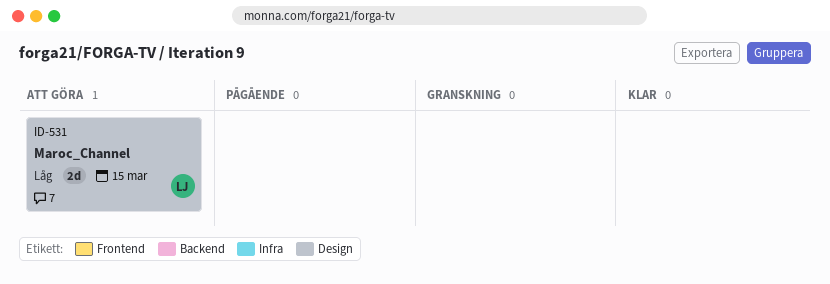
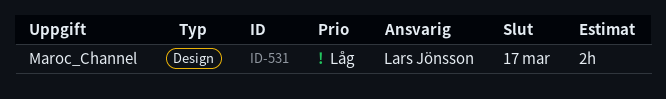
ID-531, estimate: 2d -> 2h
ID-531, due: Mar 15 -> Mar 17

